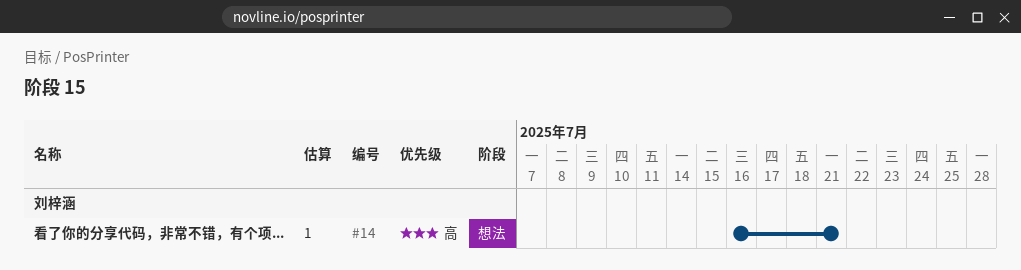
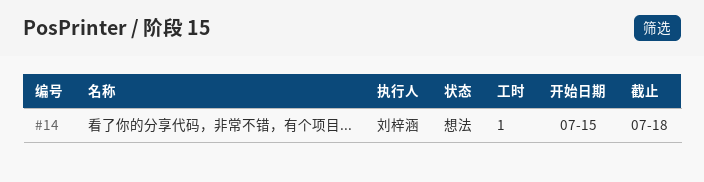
#14, start: Jul 16 -> Jul 15
#14, due: Jul 21 -> Jul 18

